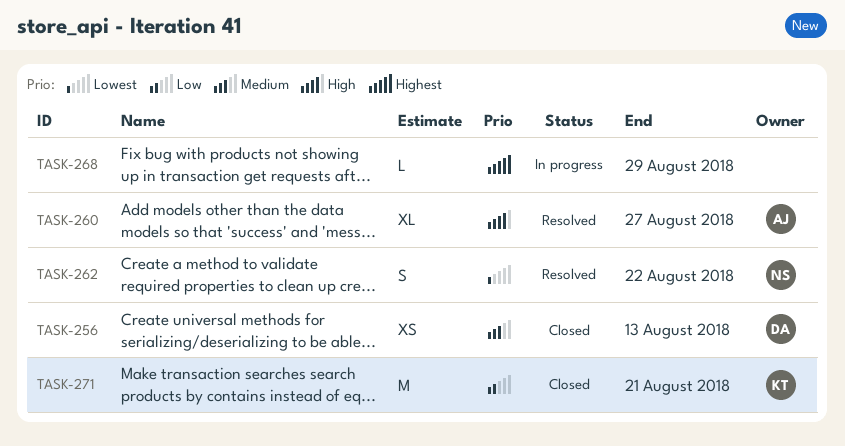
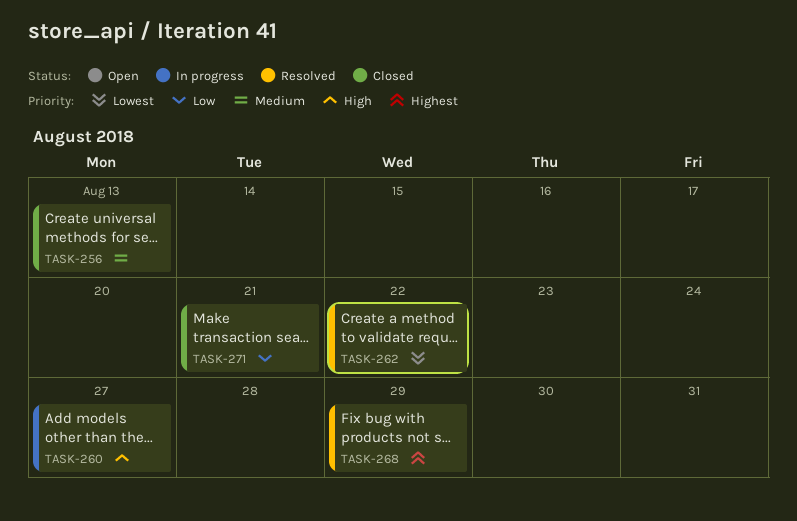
TASK-260, status: Resolved -> In progress
TASK-268, status: In progress -> Resolved

